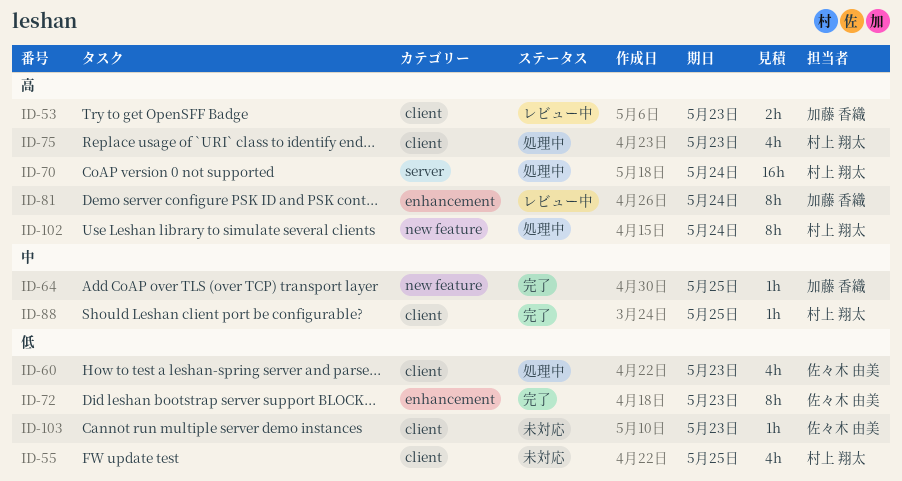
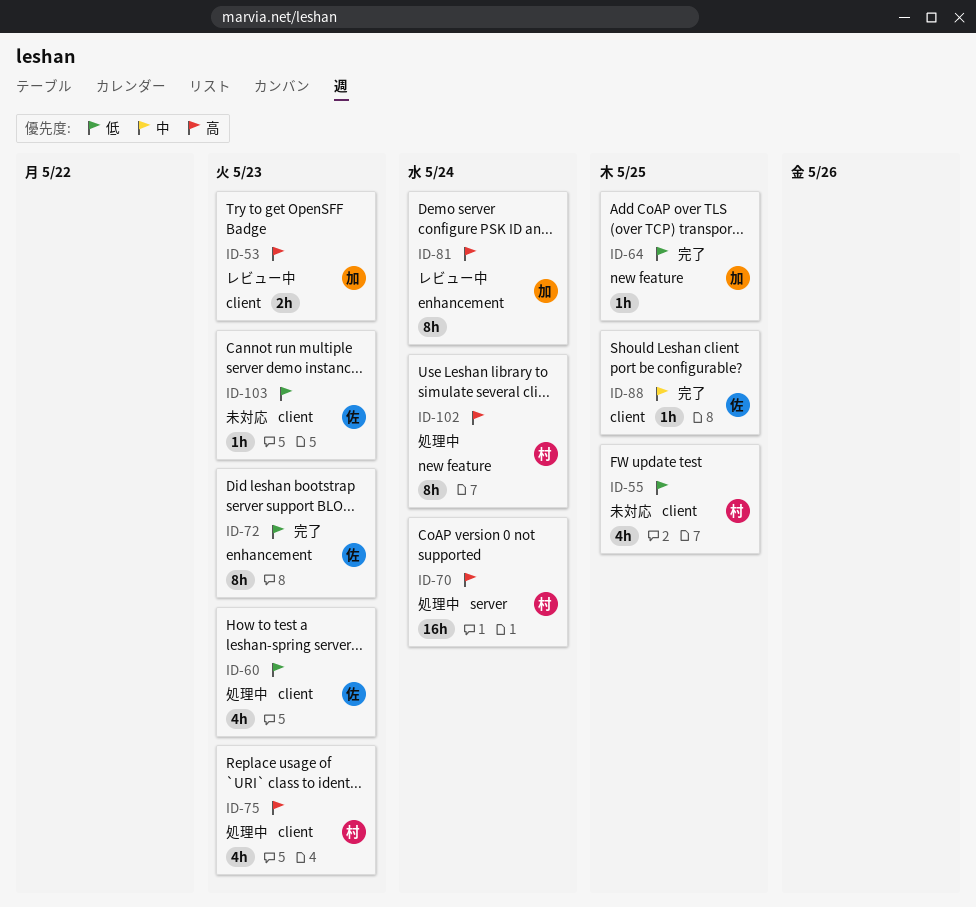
ID-64, priority: 中 -> 低
ID-88, owner: 村上 翔太 -> 佐々木 由美

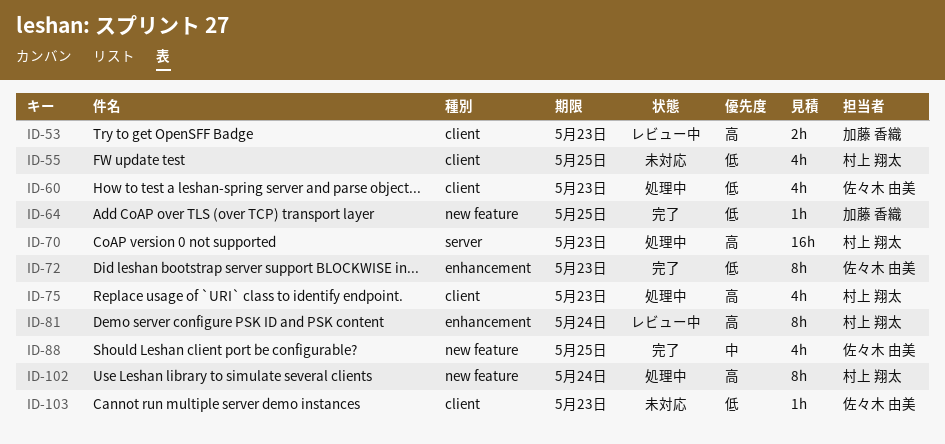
ID-70, due: May 24 -> May 23
ID-81, owner: 加藤 香織 -> 村上 翔太
ID-88, label: client -> new feature
ID-88, estimate: 1h -> 4h

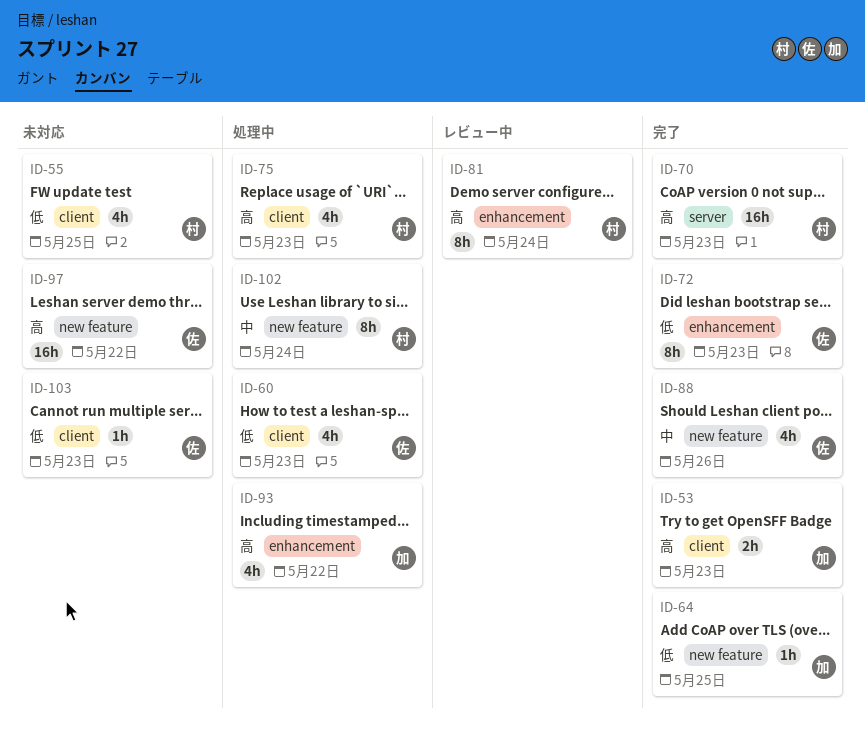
ID-53, status: レビュー中 -> 完了
ID-70, status: 処理中 -> 完了
ID-88, due: May 25 -> May 26
ID-93: none -> present
ID-97: none -> present
ID-102, priority: 高 -> 中

